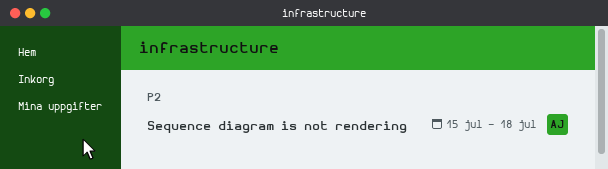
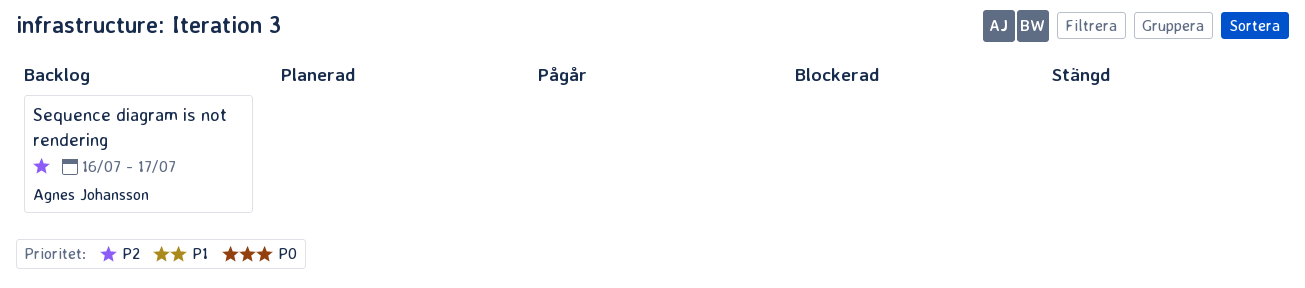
Sequence diagram is not rendering, start: Jul 15 -> Jul 16
Sequence diagram is not rendering, due: Jul 18 -> Jul 17

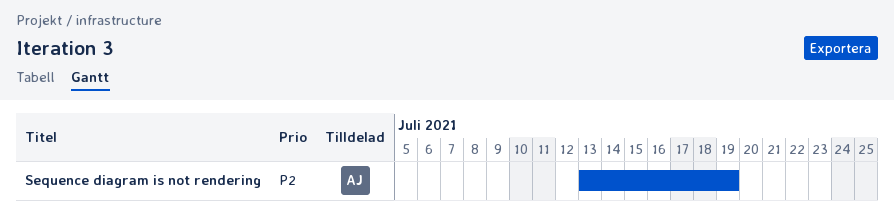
Sequence diagram is not rendering, start: Jul 16 -> Jul 13
Sequence diagram is not rendering, due: Jul 17 -> Jul 19

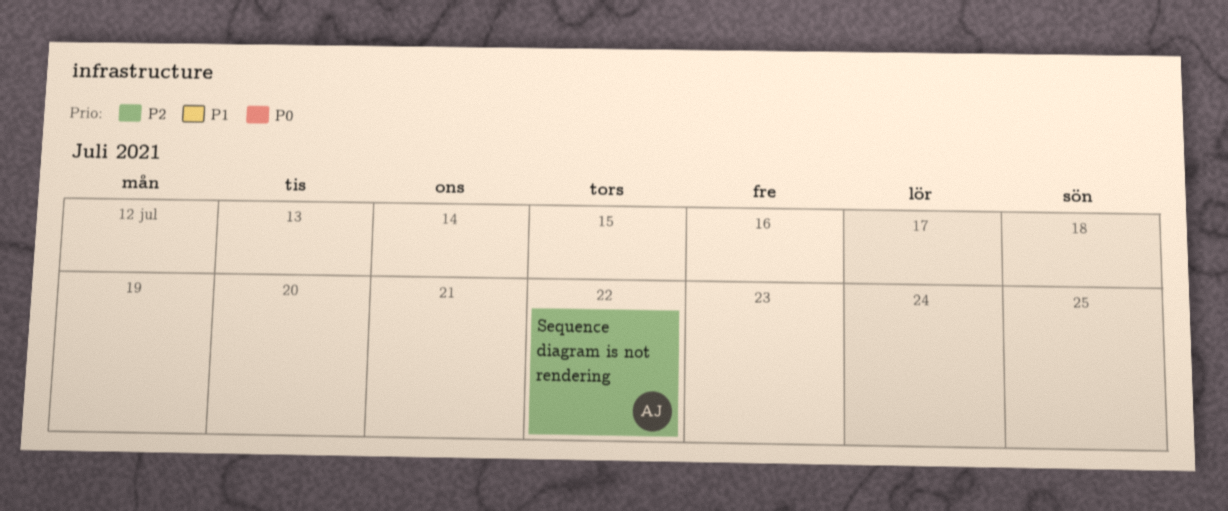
Sequence diagram is not rendering, due: Jul 19 -> Jul 22

